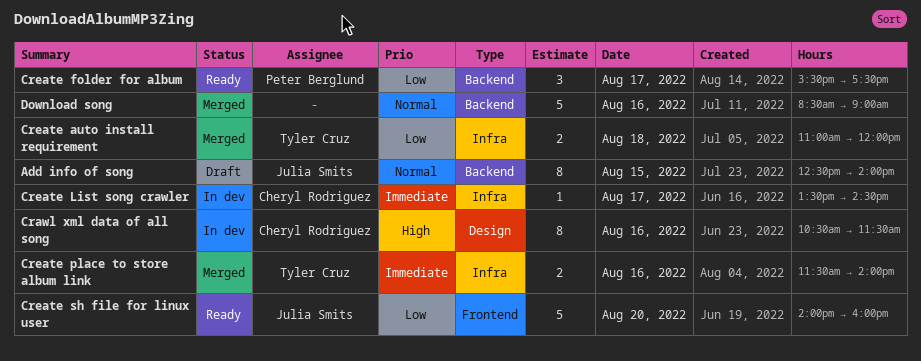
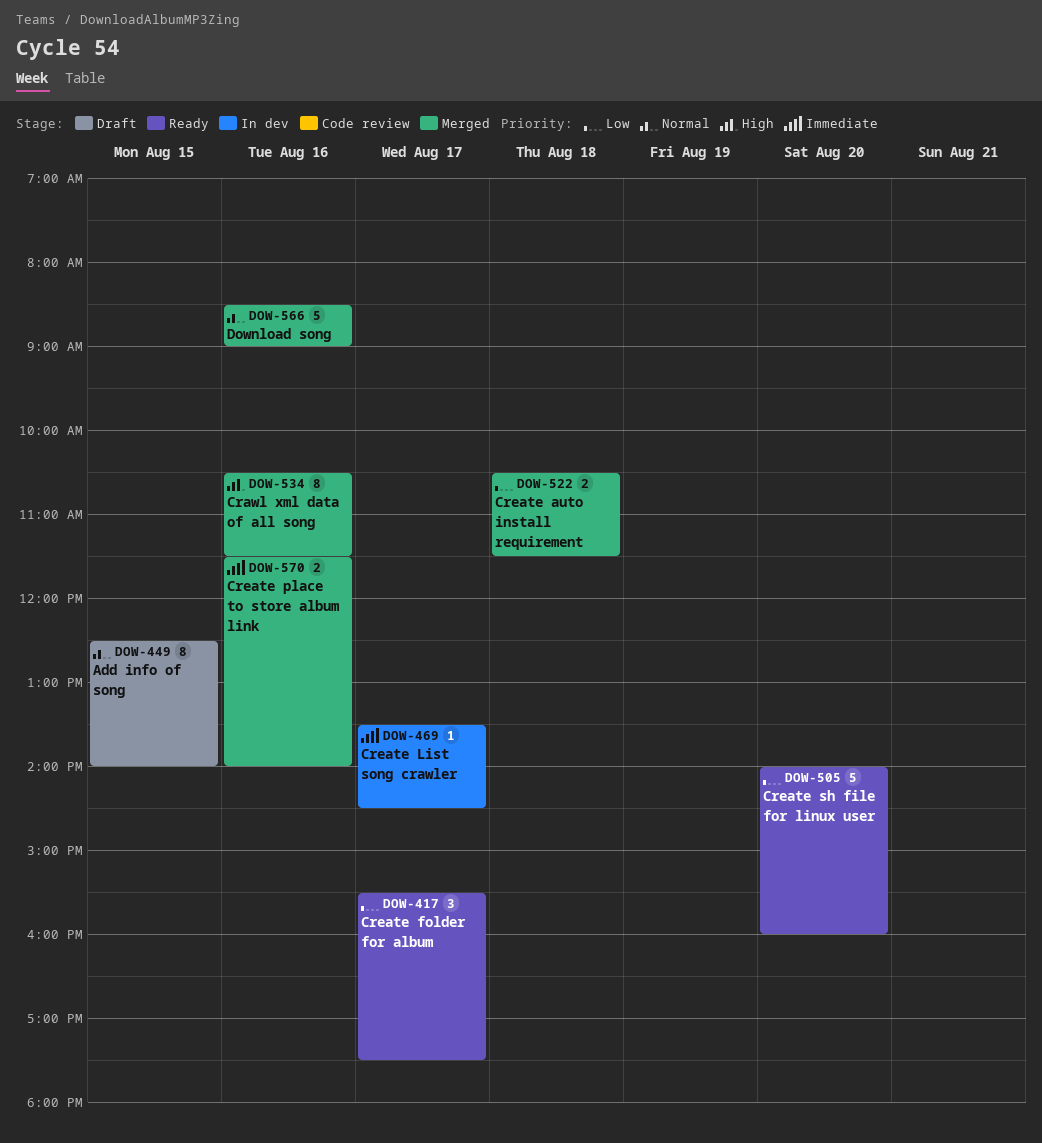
Crawl xml data of all song, status: In dev -> Merged
Create auto install requirement, begins: 11:00 -> 10:30
Create auto install requirement, ends: 12:00 -> 11:30

